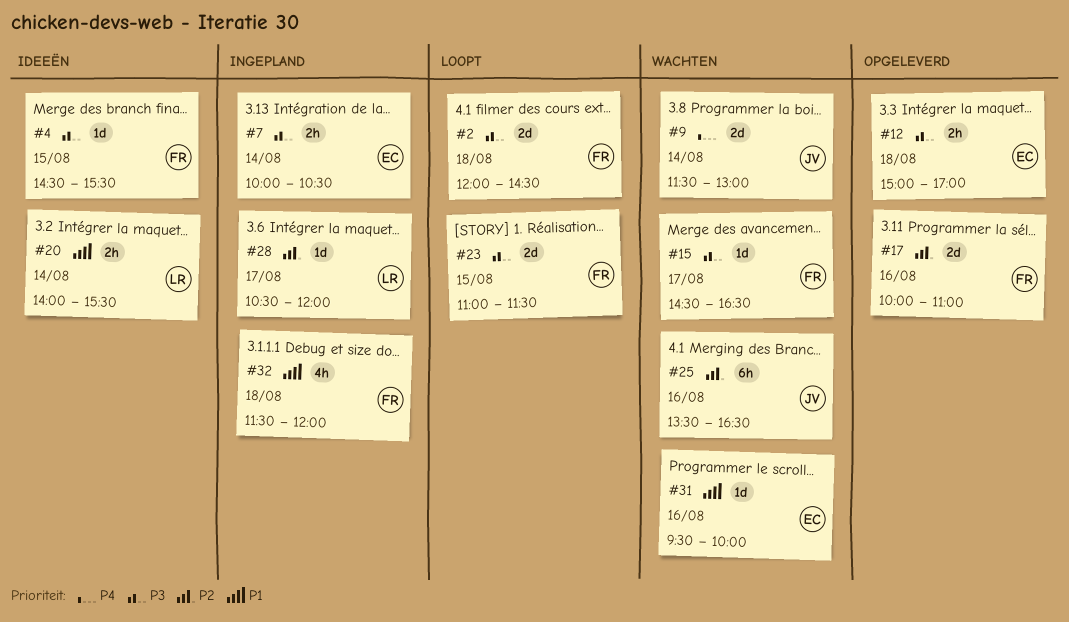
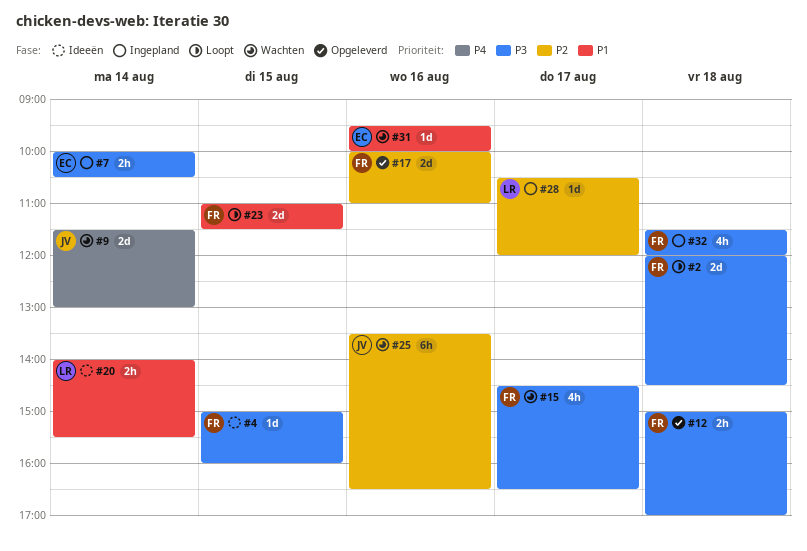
#4, begins: 14:30 -> 15:00
#4, ends: 15:30 -> 16:00
#12, owner: EC -> FR
#15, estimate: 1d -> 4h
#23, priority: P3 -> P1
#32, priority: P1 -> P3

